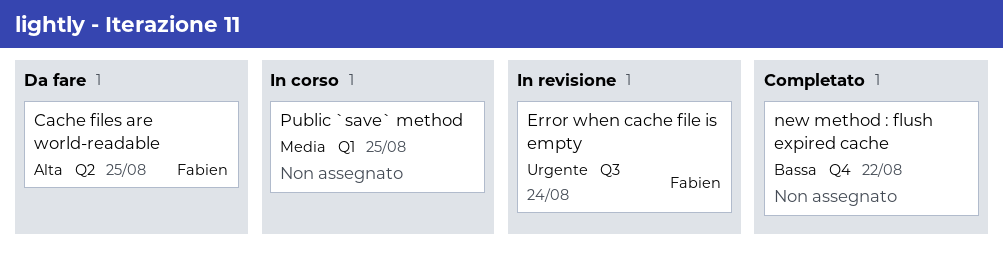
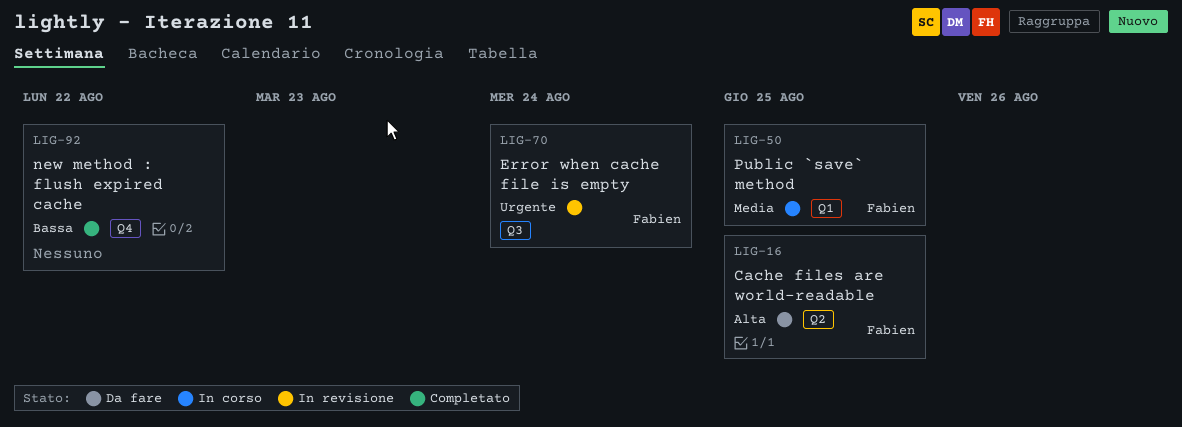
Public `save` method, owner: none -> Fabien

